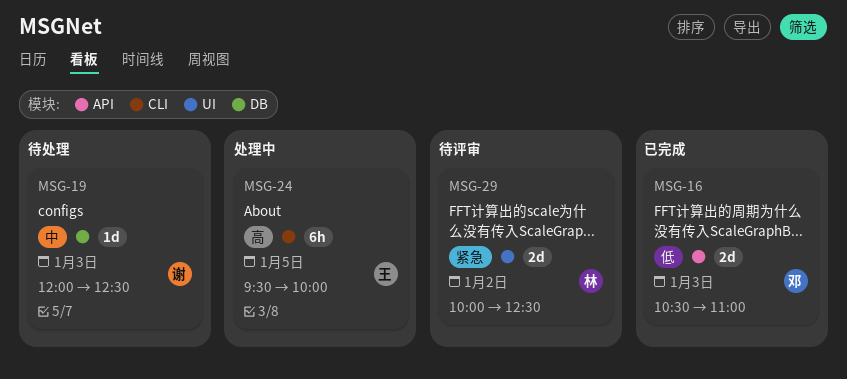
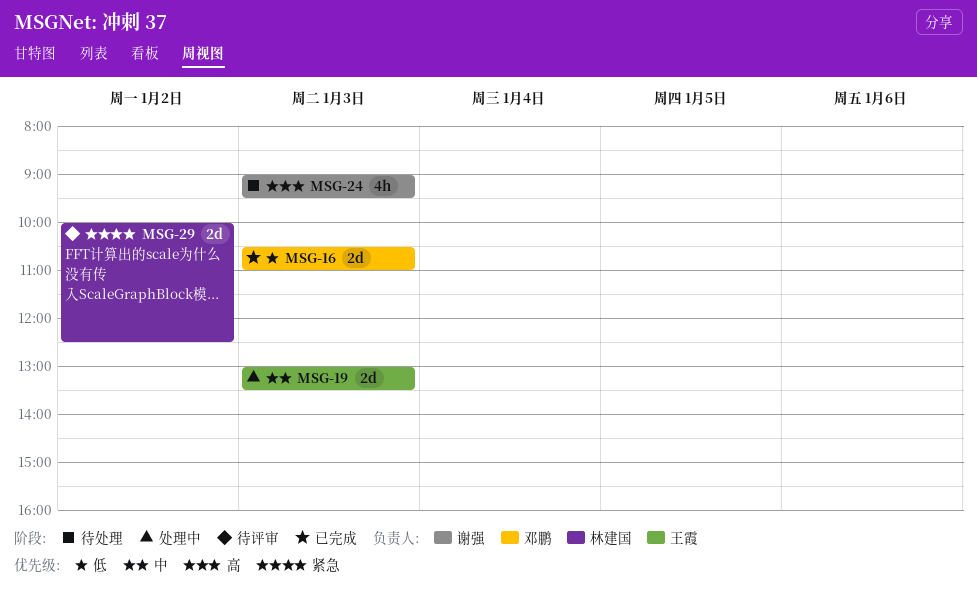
MSG-19, status: 待处理 -> 处理中
MSG-19, owner: 谢强 -> 王霞
MSG-19, estimate: 1d -> 2d
MSG-19, begins: 12:00 -> 13:00
MSG-19, ends: 12:30 -> 13:30
MSG-24, status: 处理中 -> 待处理
MSG-24, owner: 王霞 -> 谢强
MSG-24, estimate: 6h -> 4h
MSG-24, day: Jan 5 -> Jan 3
MSG-24, begins: 09:30 -> 09:00
MSG-24, ends: 10:00 -> 09:30

